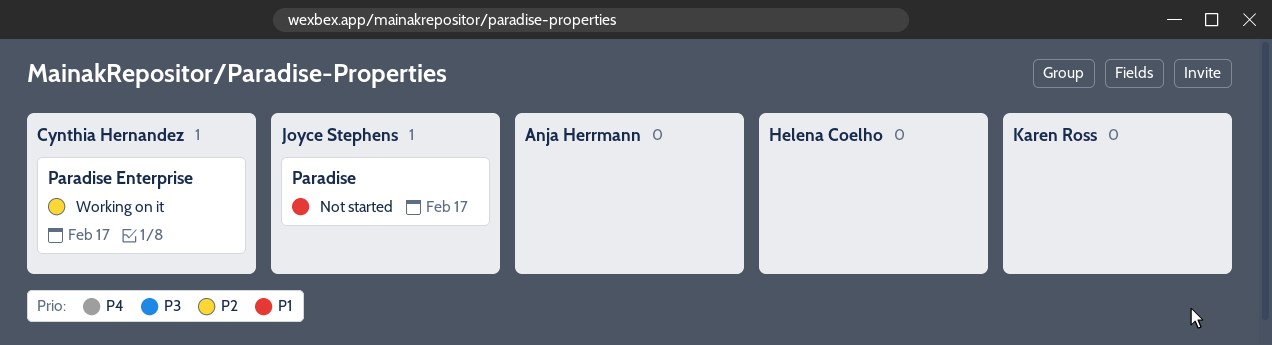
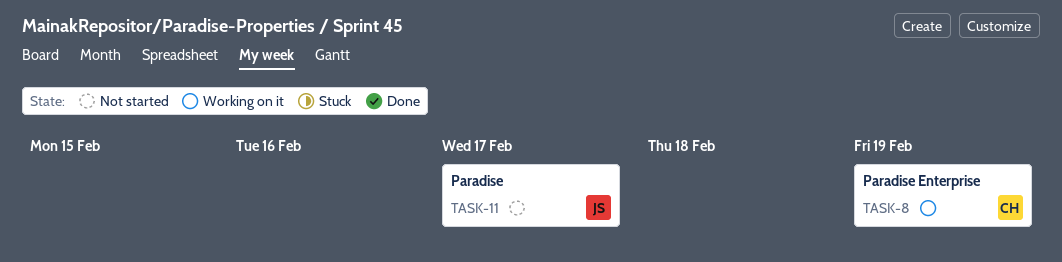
Paradise Enterprise, due: Feb 17 -> Feb 19

